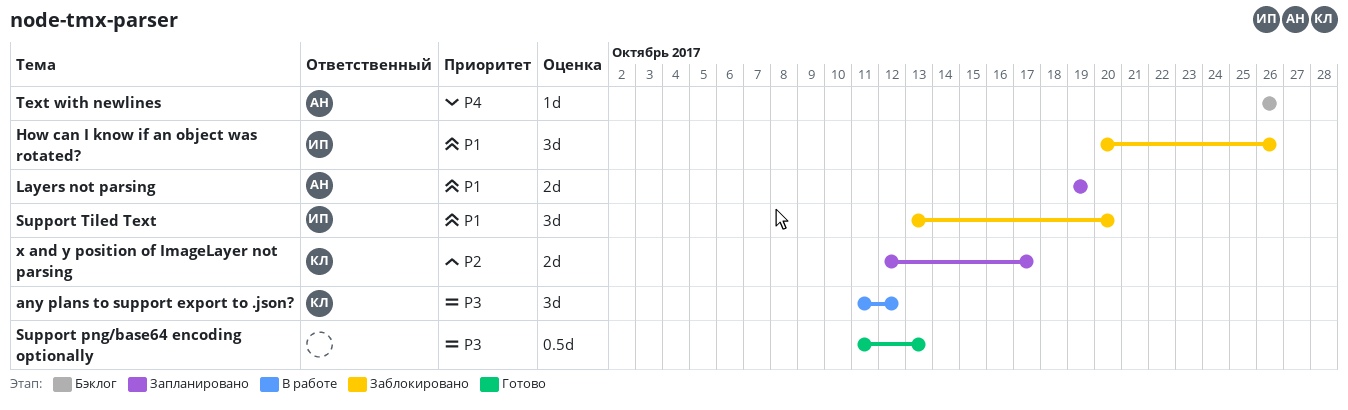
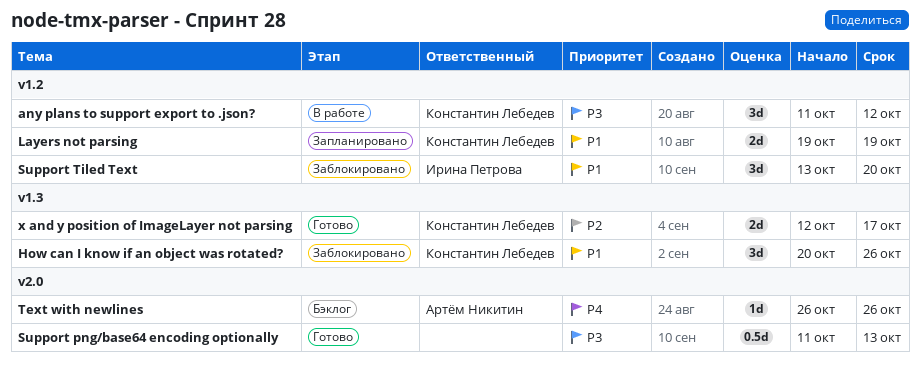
How can I know if an object was rotated?, owner: Ирина Петрова -> Константин Лебедев
Layers not parsing, owner: Артём Никитин -> Константин Лебедев
x and y position of ImageLayer not parsing, status: Запланировано -> Готово

